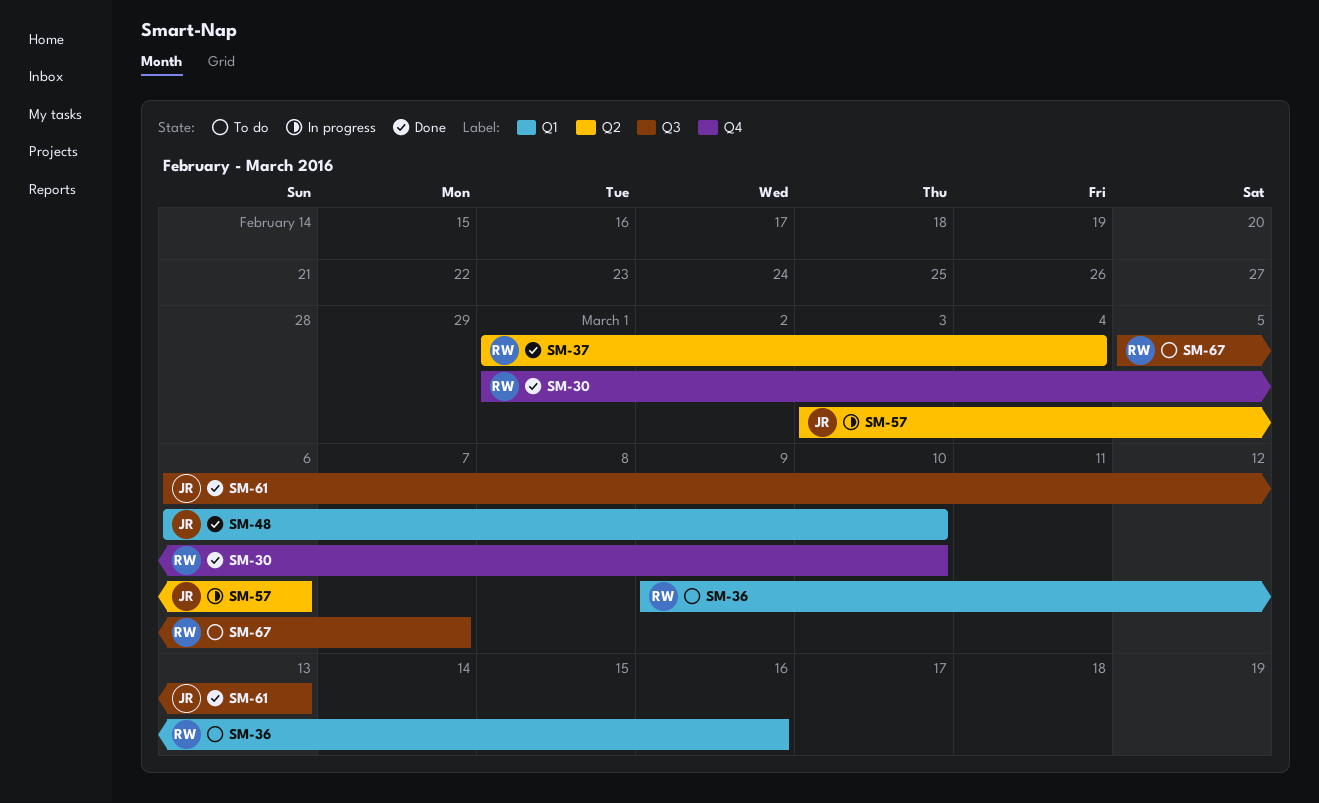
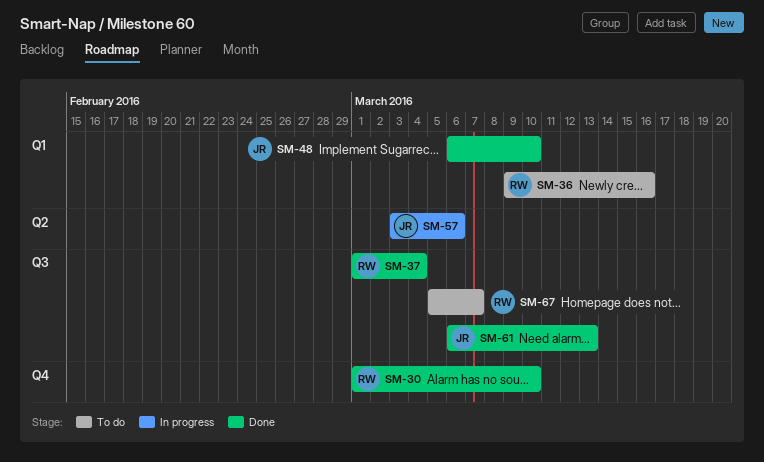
SM-37, label: Q2 -> Q3

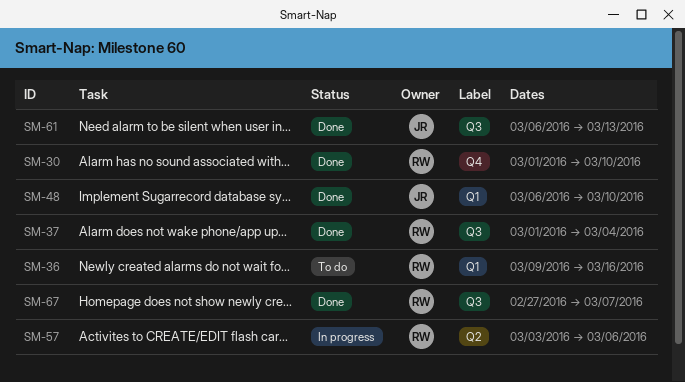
SM-57, owner: JR -> RW
SM-67, status: To do -> Done
SM-67, start: Mar 5 -> Feb 27

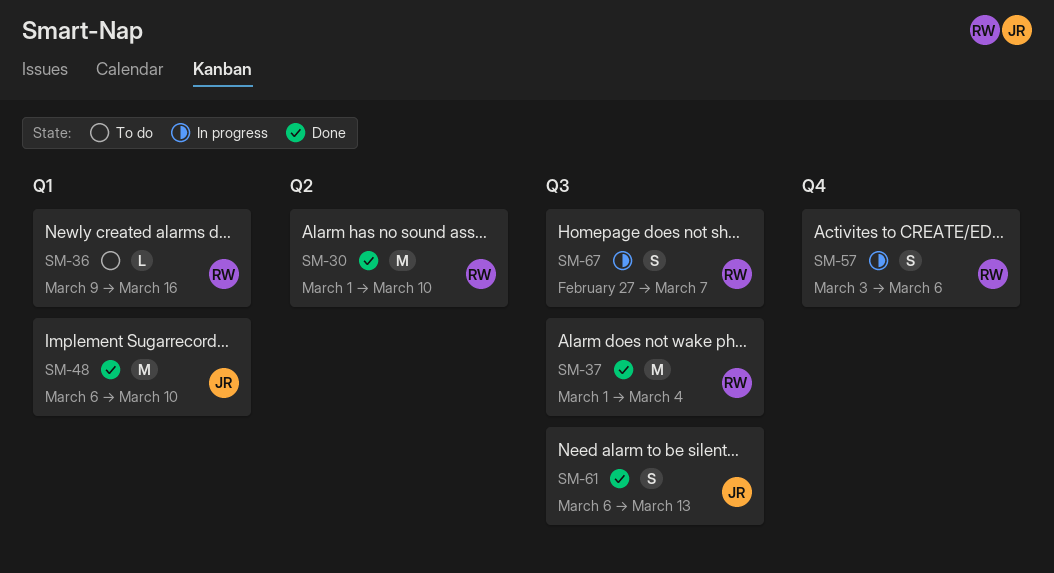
SM-30, label: Q4 -> Q2
SM-57, label: Q2 -> Q4
SM-67, status: Done -> In progress

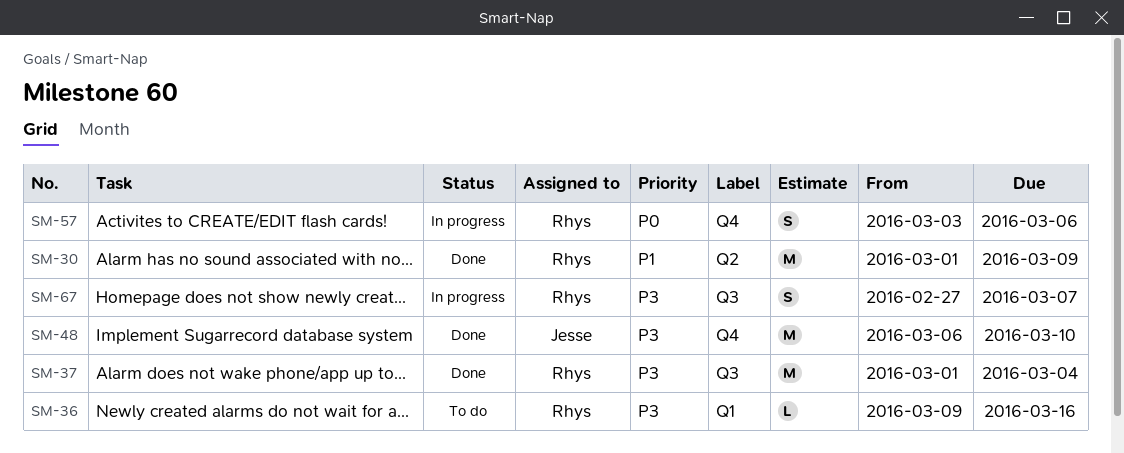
SM-30, due: Mar 10 -> Mar 9
SM-48, label: Q1 -> Q4
SM-61: present -> none

